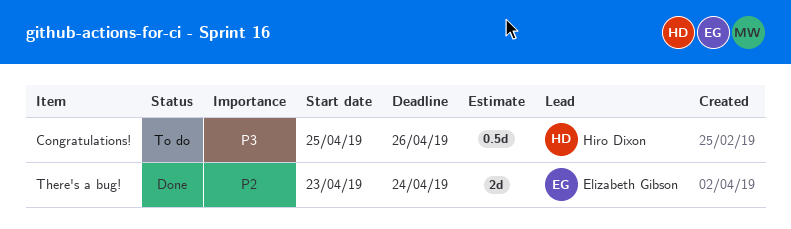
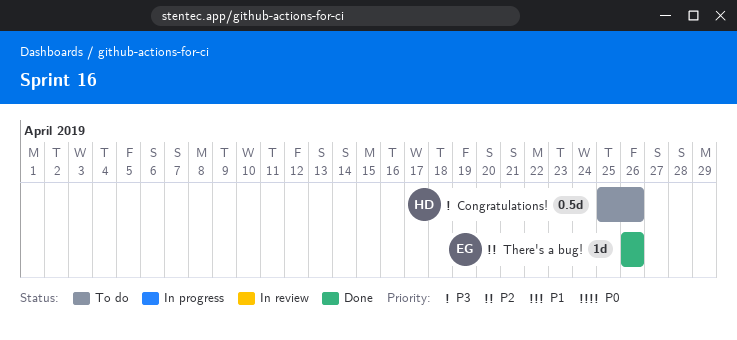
There's a bug!, estimate: 2d -> 1d
There's a bug!, start: Apr 23 -> Apr 26
There's a bug!, due: Apr 24 -> Apr 26

